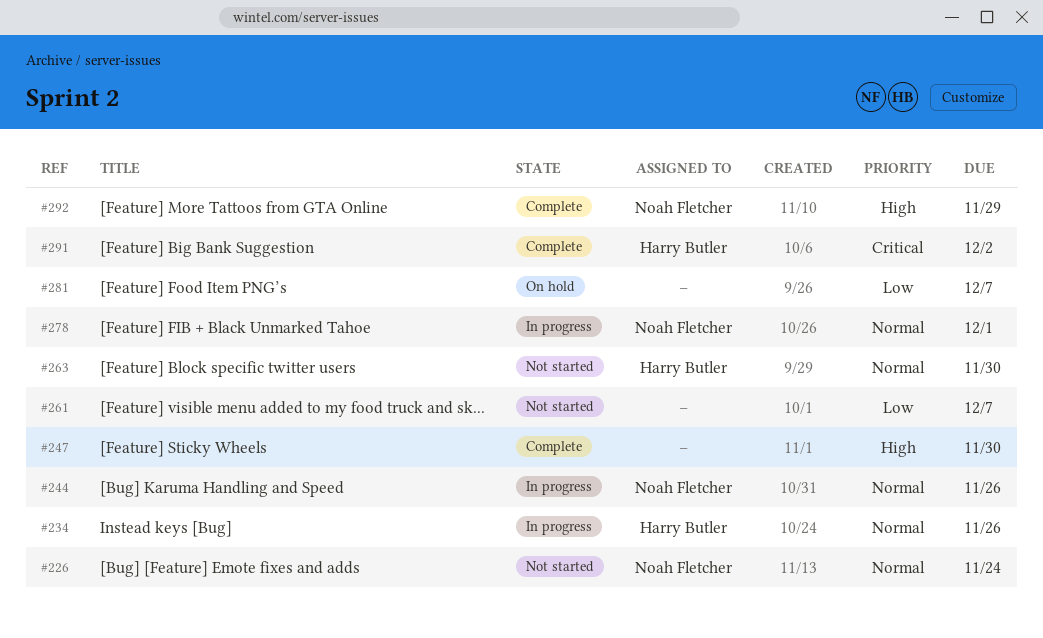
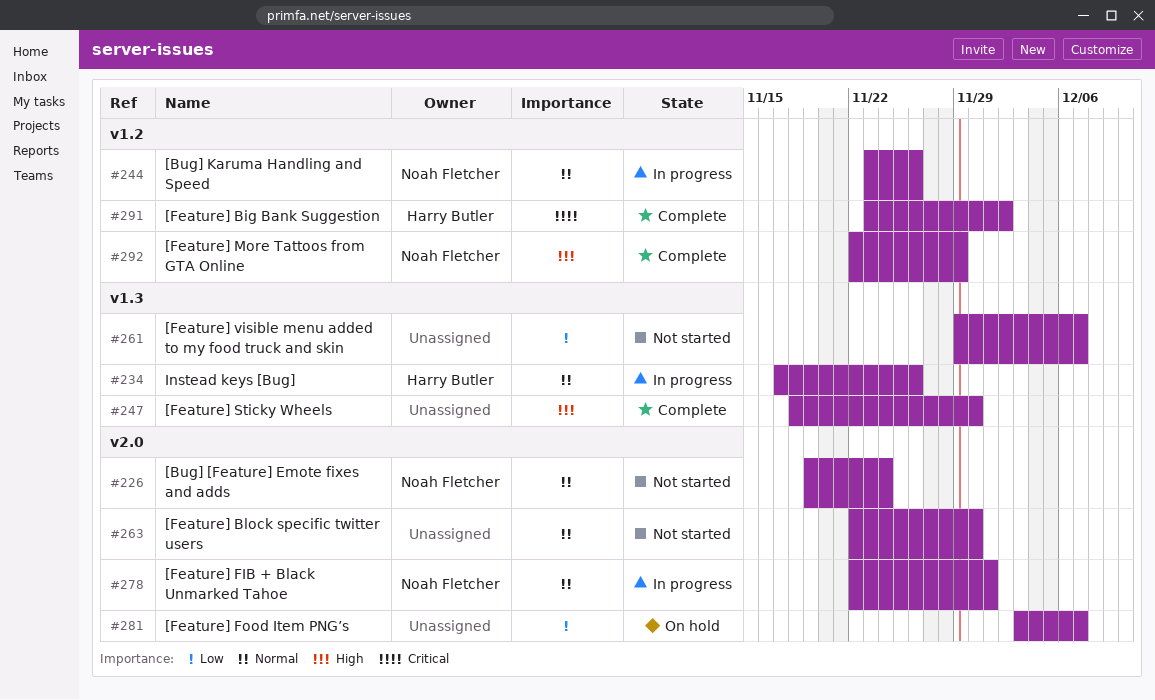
#263, owner: Harry Butler -> none

